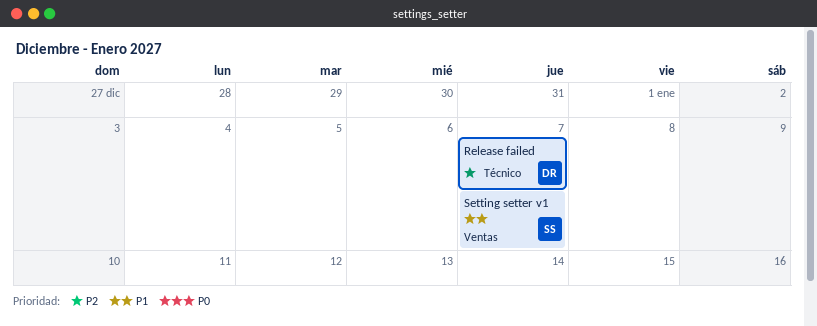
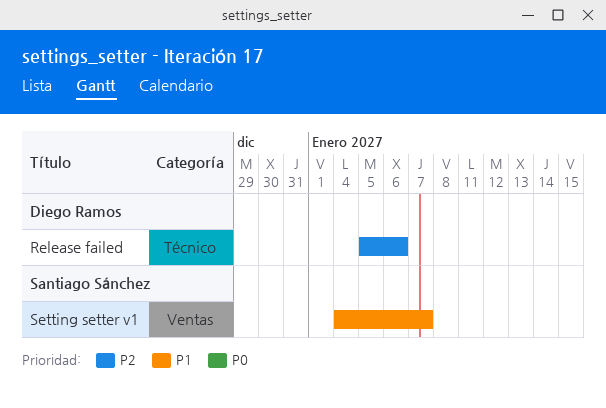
Release failed, due: Jan 7 -> Jan 6

